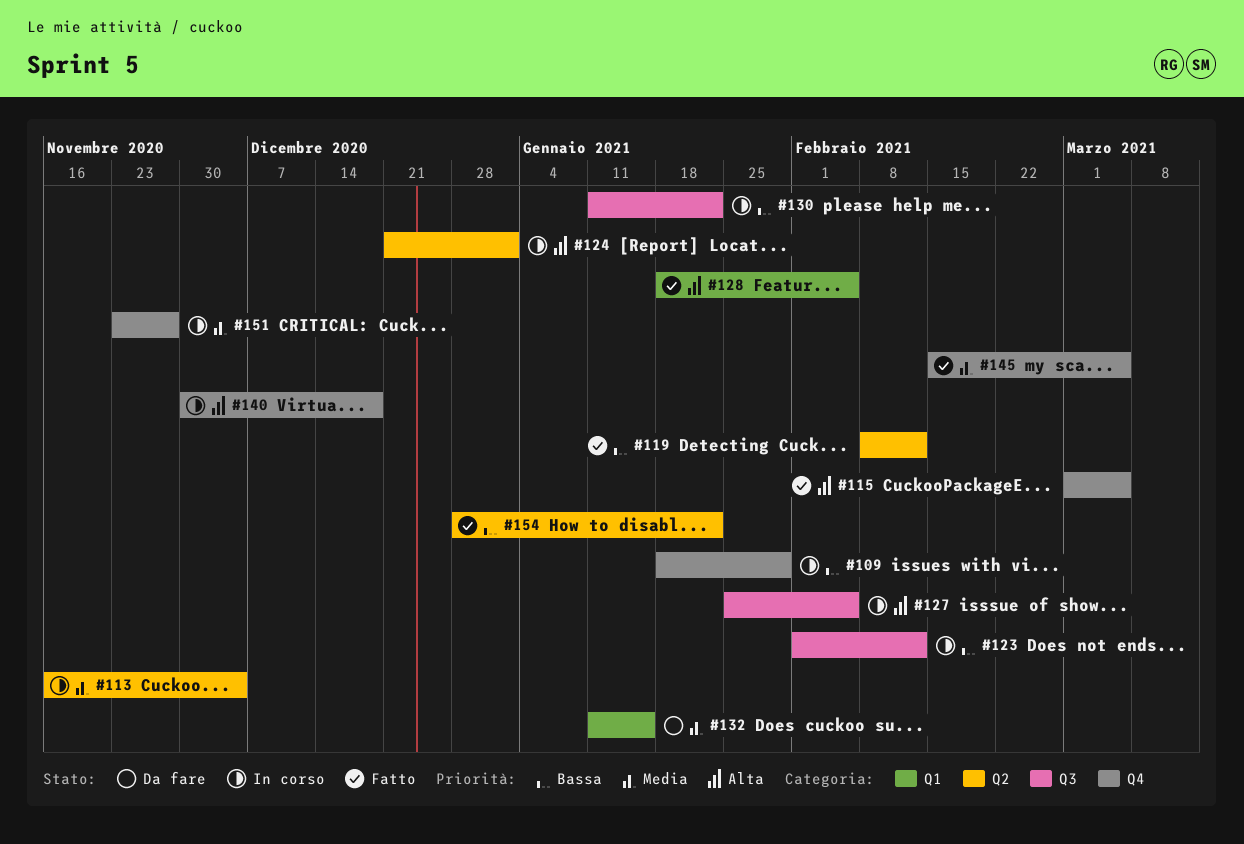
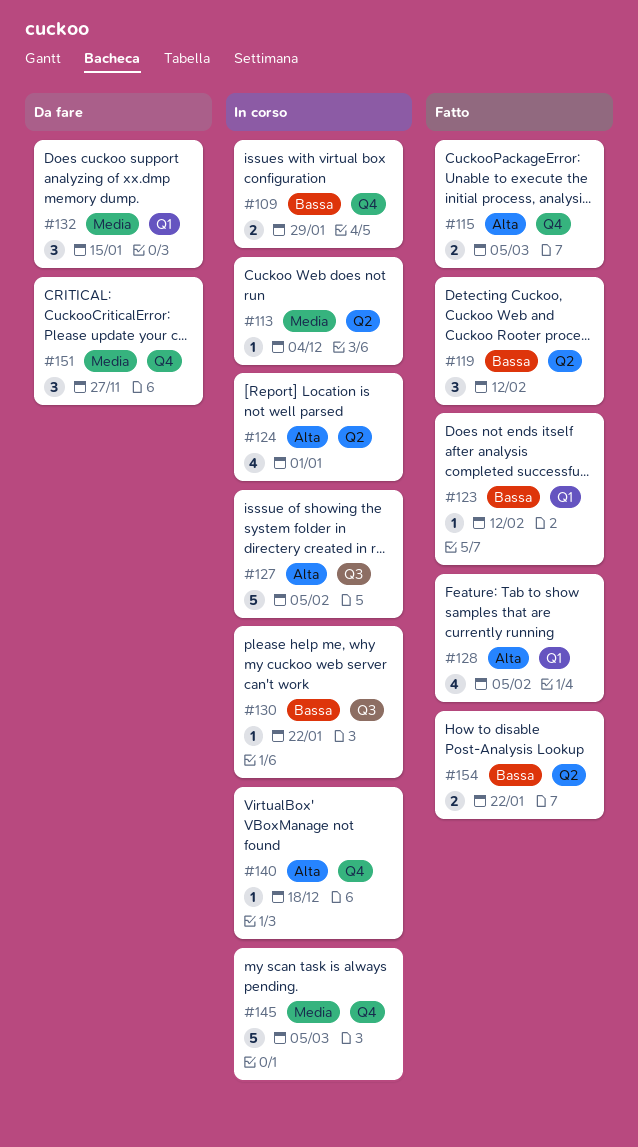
#123, status: In corso -> Fatto
#123, label: Q3 -> Q1
#145, status: Fatto -> In corso
#151, status: In corso -> Da fare

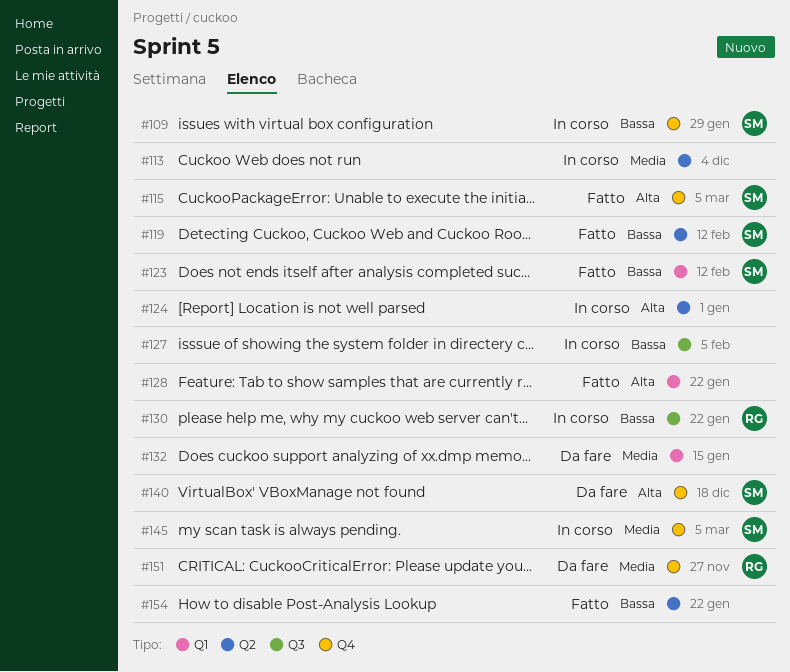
#127, priority: Alta -> Bassa
#128, due: Feb 5 -> Jan 22
#140, status: In corso -> Da fare

